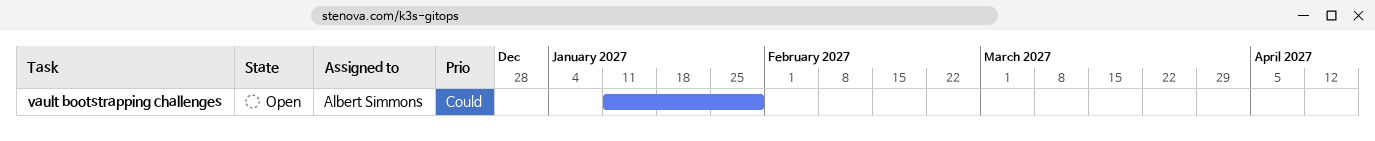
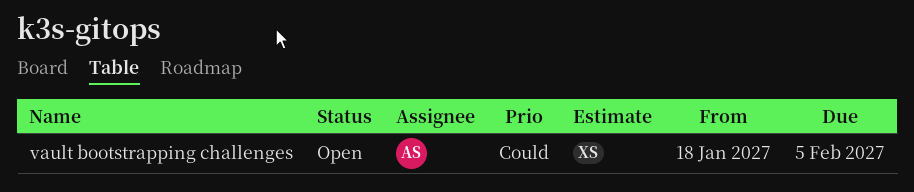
vault bootstrapping challenges, start: Jan 11 -> Jan 18
vault bootstrapping challenges, due: Jan 29 -> Feb 5

